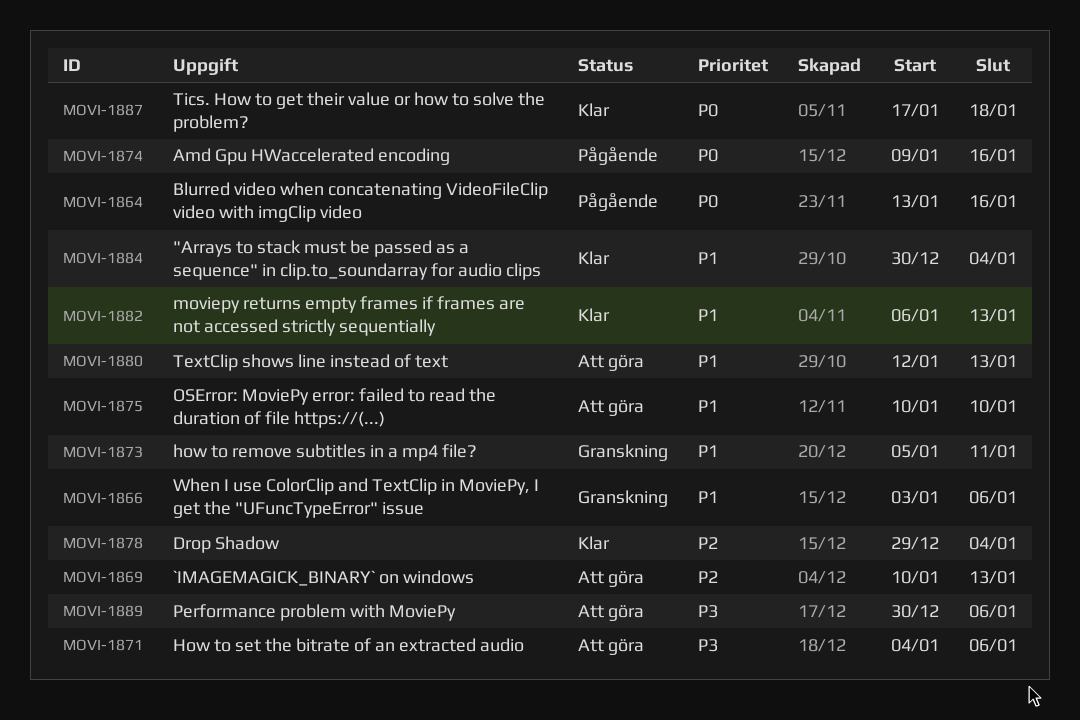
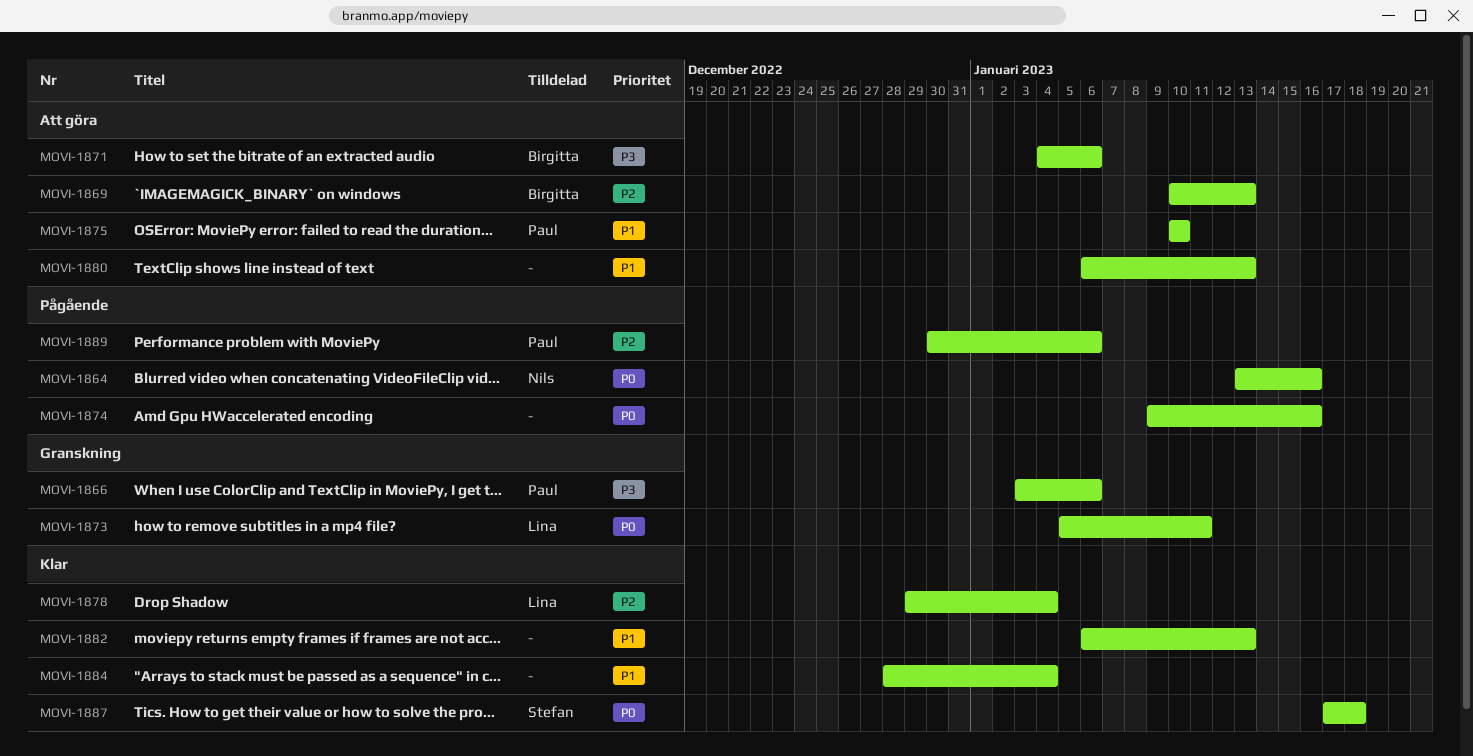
MOVI-1866, priority: P1 -> P3
MOVI-1873, priority: P1 -> P0
MOVI-1880, start: Jan 12 -> Jan 6
MOVI-1884, start: Dec 30 -> Dec 28
MOVI-1889, status: Att göra -> Pågående
MOVI-1889, priority: P3 -> P2

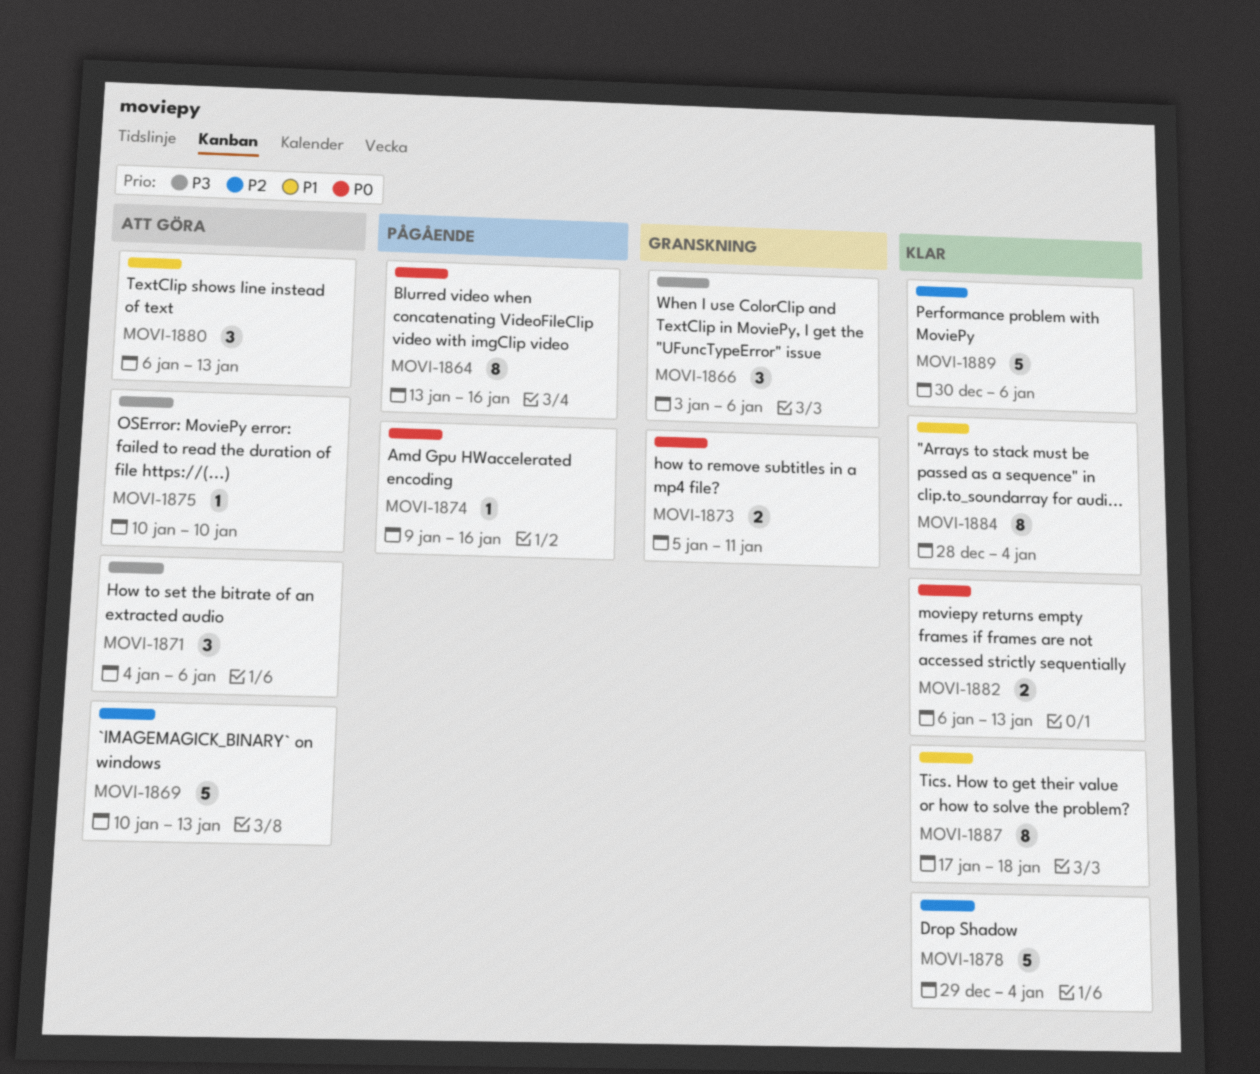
MOVI-1875, priority: P1 -> P3
MOVI-1882, priority: P1 -> P0
MOVI-1887, priority: P0 -> P1
MOVI-1889, status: Pågående -> Klar

